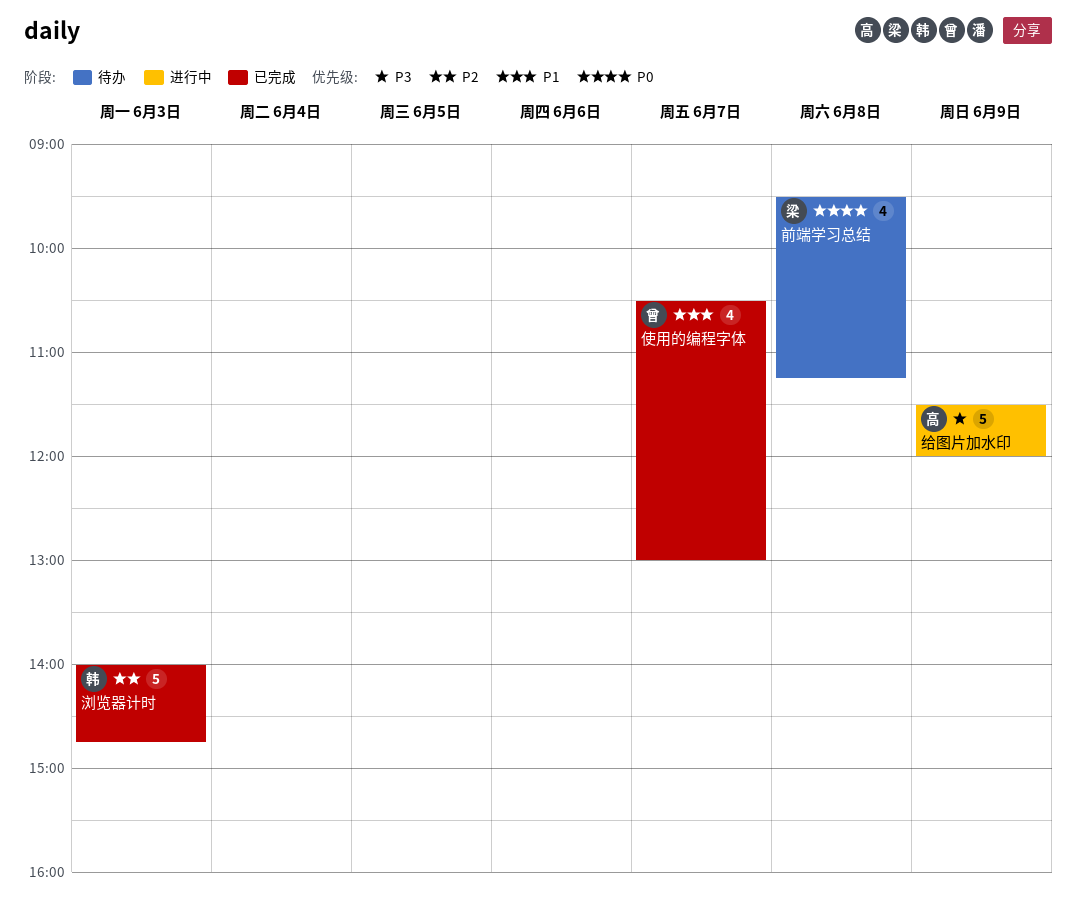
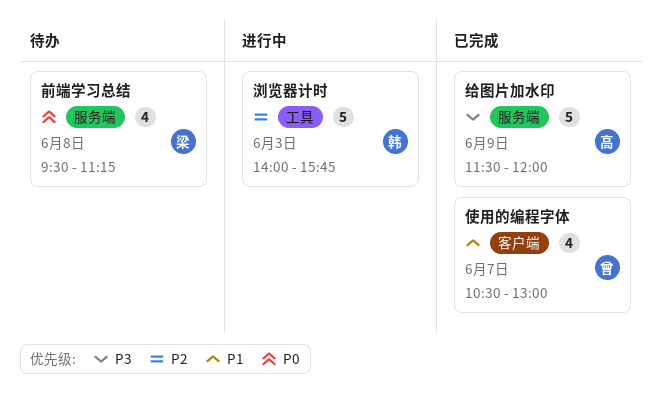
浏览器计时, status: 已完成 -> 进行中
浏览器计时, ends: 14:45 -> 15:45
给图片加水印, status: 进行中 -> 已完成

